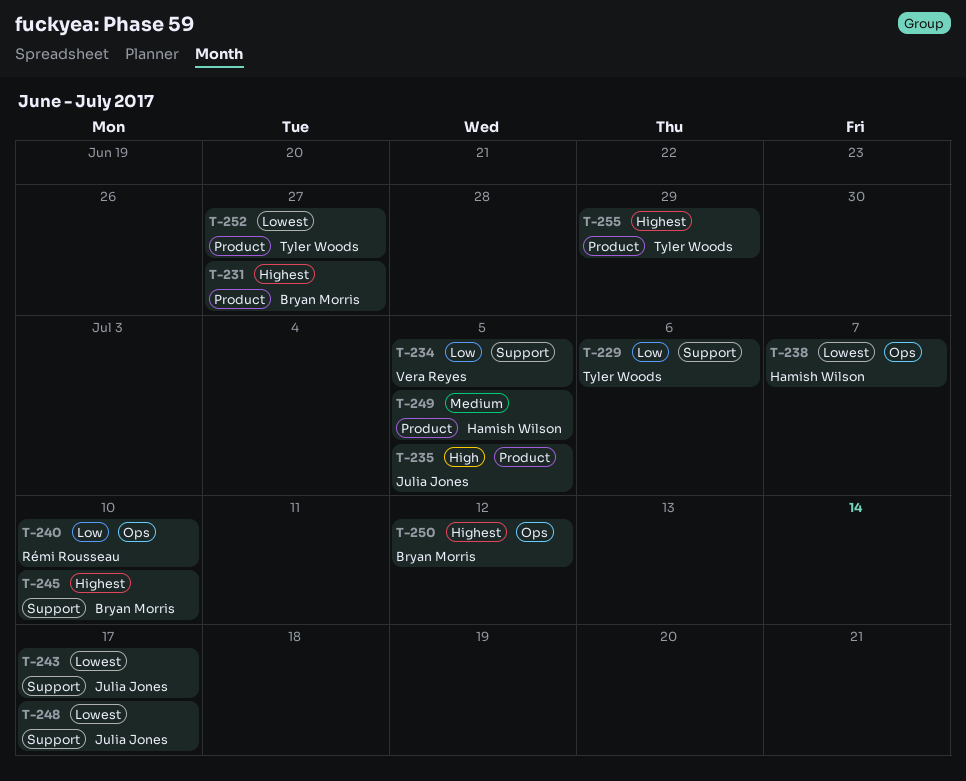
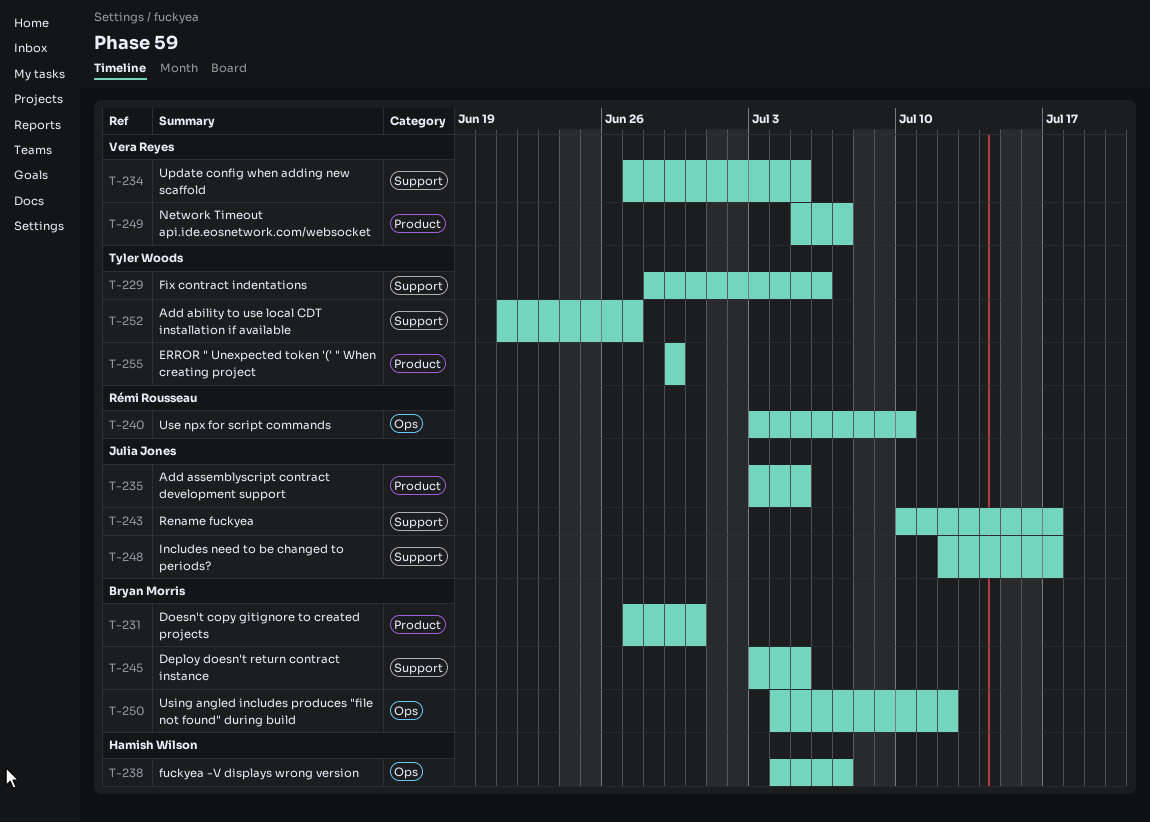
T-231, due: Jun 27 -> Jun 30
T-245, due: Jul 10 -> Jul 5
T-249, owner: Hamish Wilson -> Vera Reyes
T-249, due: Jul 5 -> Jul 7
T-252, label: Product -> Support

